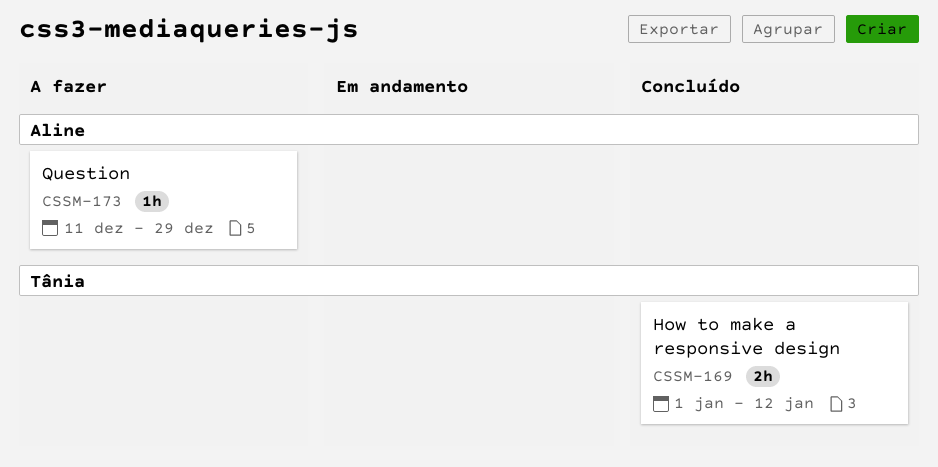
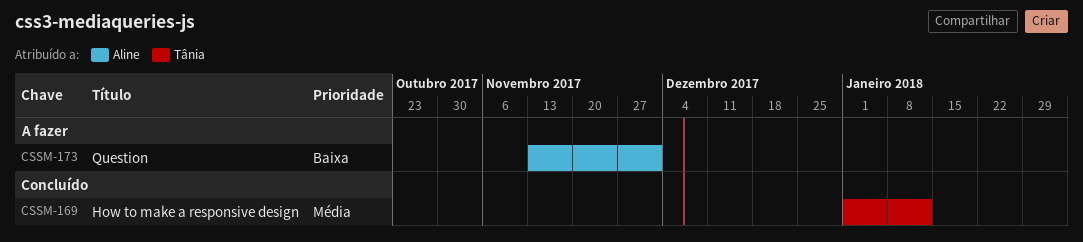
CSSM-173, start: Dec 11 -> Nov 13
CSSM-173, due: Dec 29 -> Dec 1

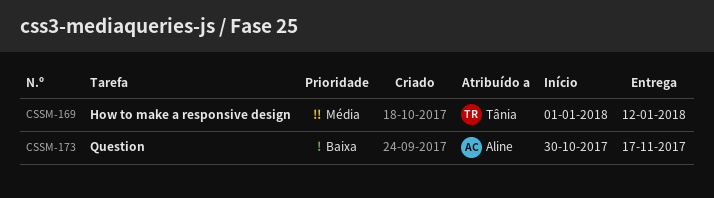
CSSM-173, start: Nov 13 -> Oct 30
CSSM-173, due: Dec 1 -> Nov 17

